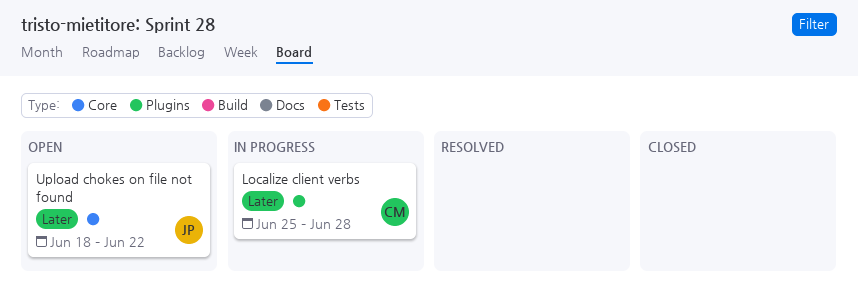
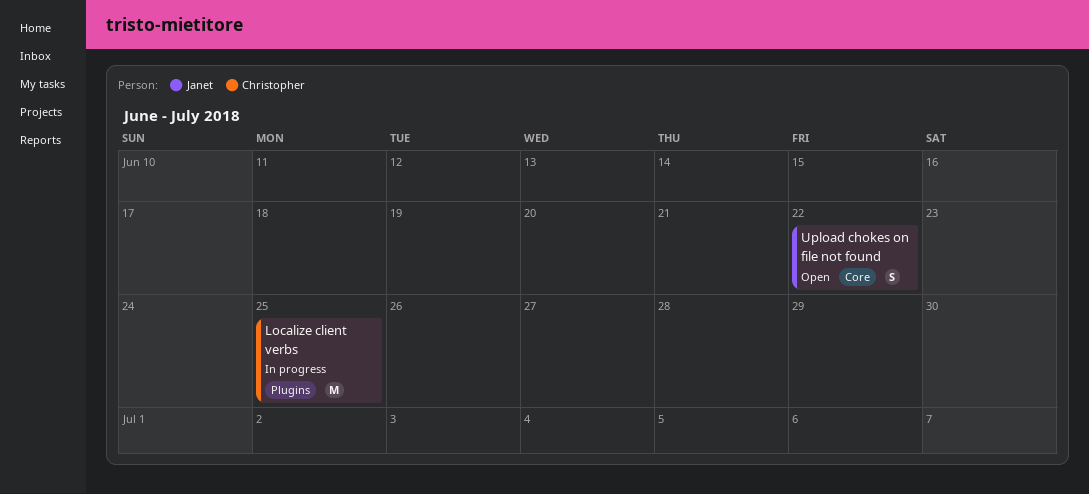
Localize client verbs, due: Jun 28 -> Jun 25

